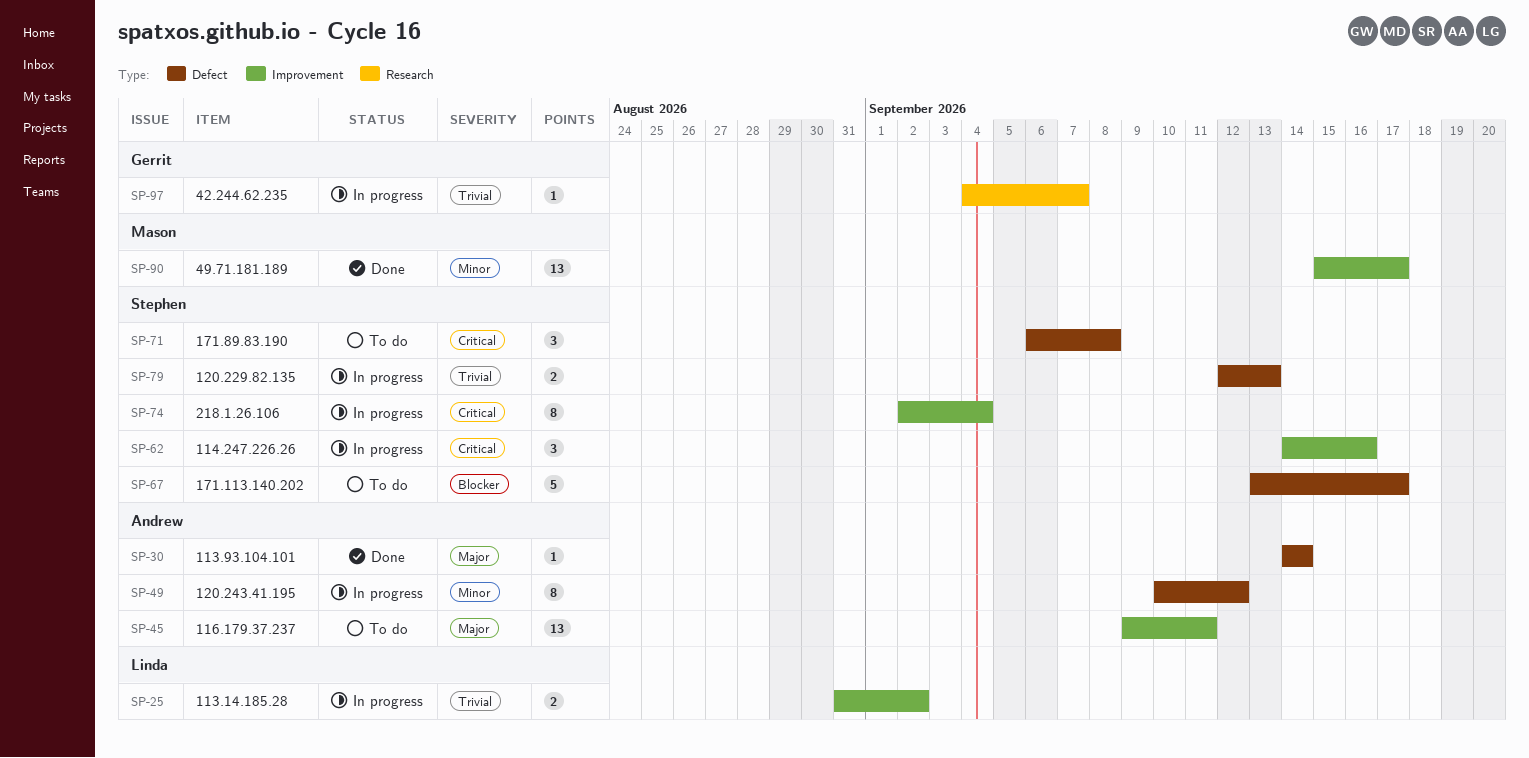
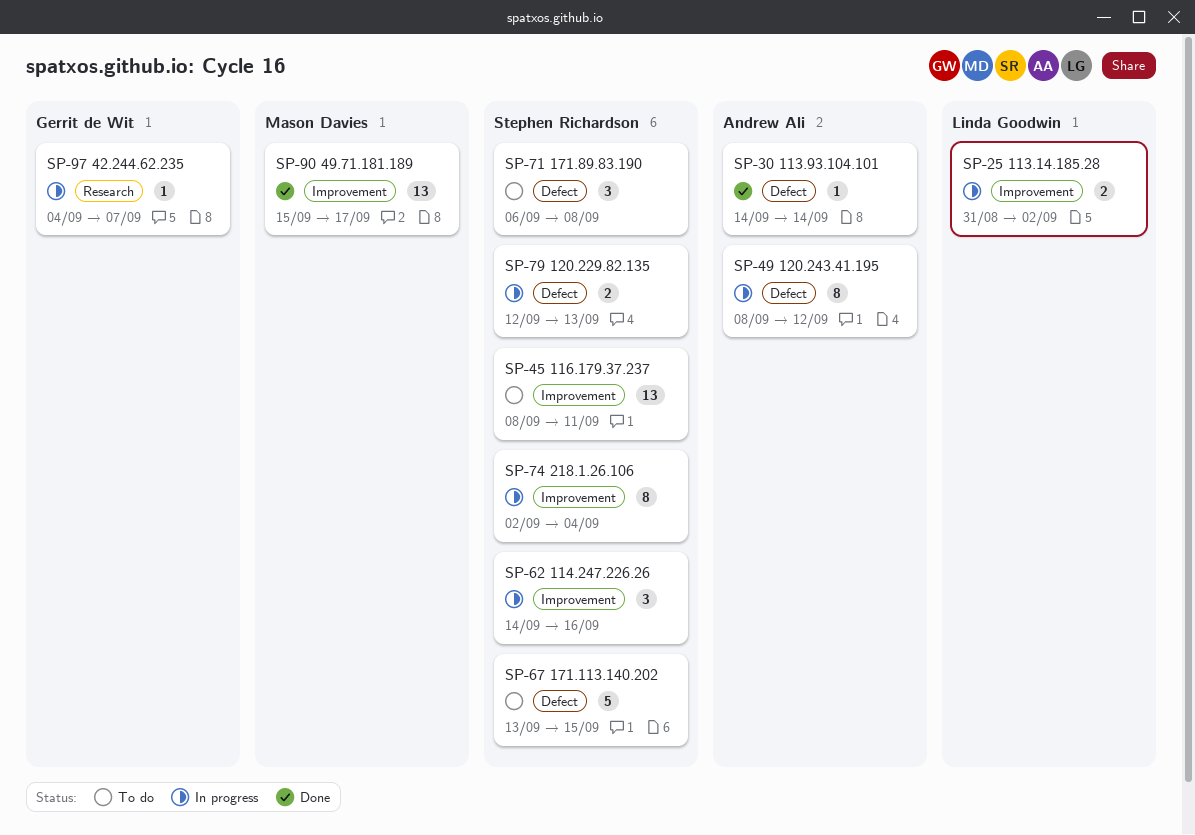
SP-45, owner: Andrew Ali -> Stephen Richardson
SP-45, start: Sep 9 -> Sep 8
SP-49, start: Sep 10 -> Sep 8
SP-67, due: Sep 17 -> Sep 15

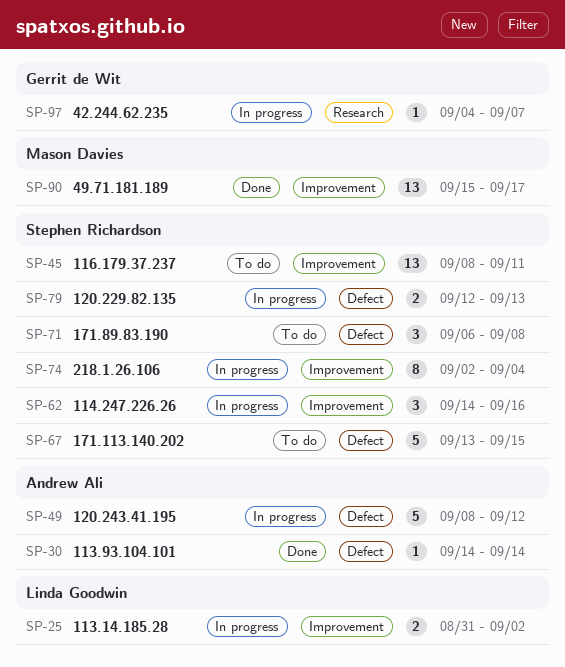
SP-49, estimate: 8 -> 5

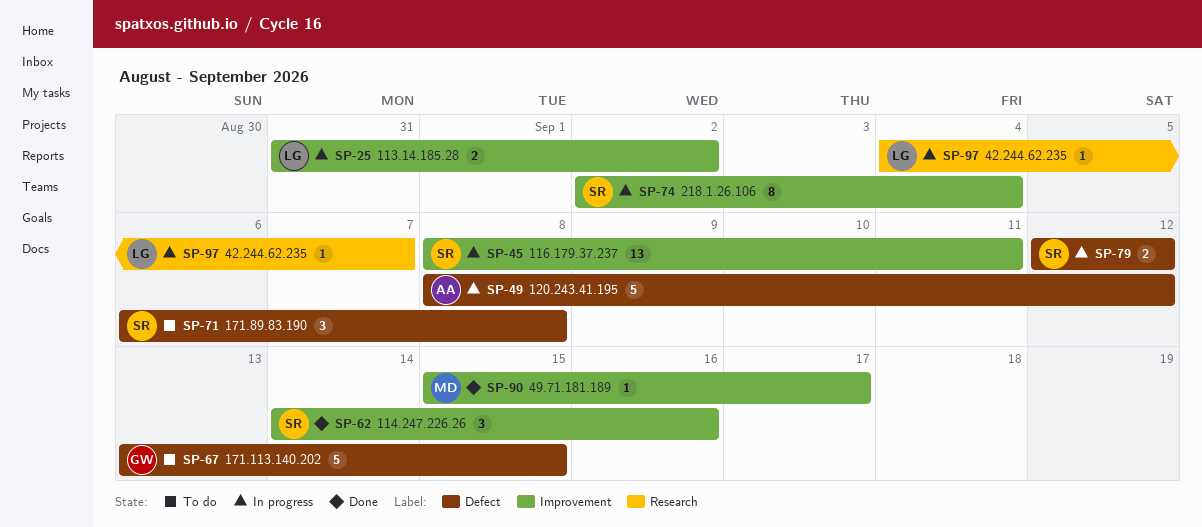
SP-30: present -> none
SP-45, status: To do -> In progress
SP-62, status: In progress -> Done
SP-67, owner: Stephen Richardson -> Gerrit de Wit
SP-79, due: Sep 13 -> Sep 12
SP-90, estimate: 13 -> 1
SP-97, owner: Gerrit de Wit -> Linda Goodwin

